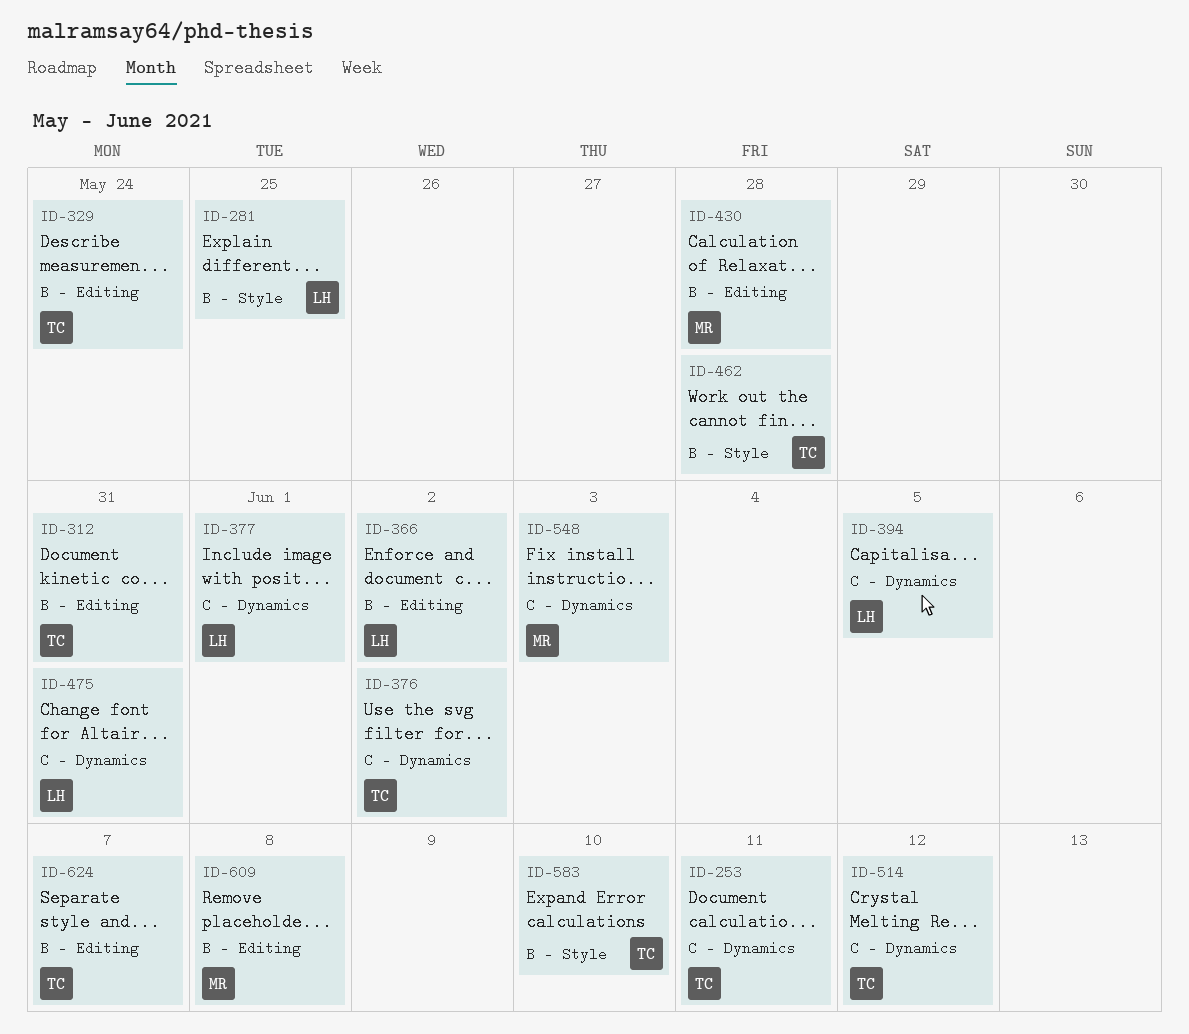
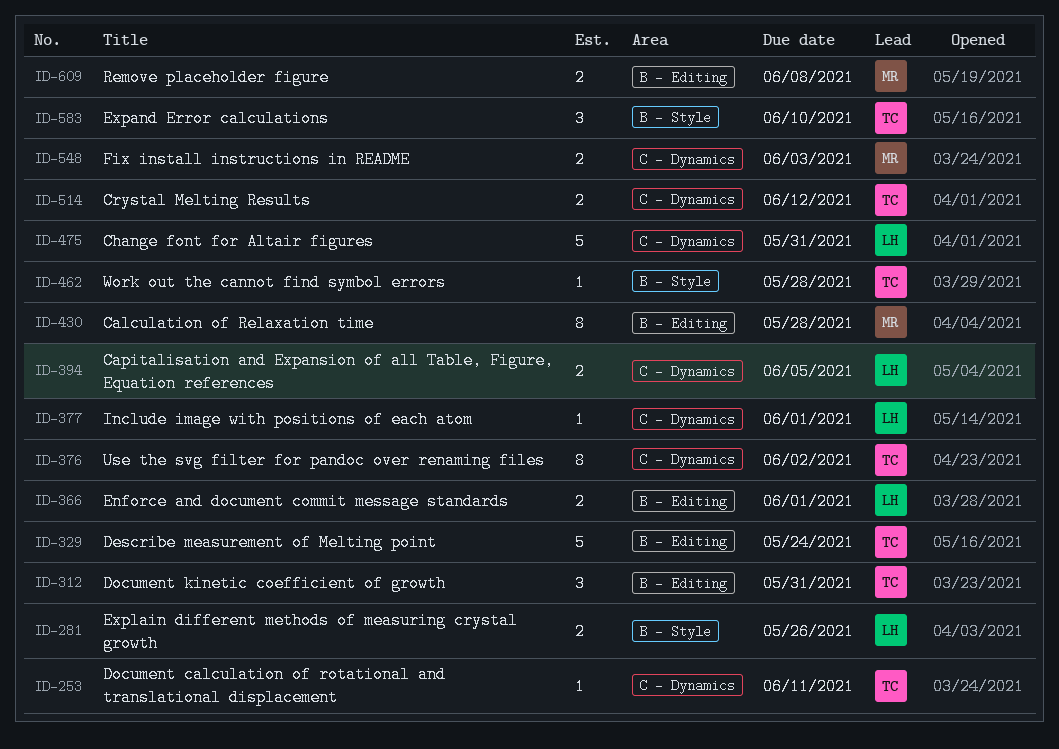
ID-281, due: May 25 -> May 26
ID-366, due: Jun 2 -> Jun 1
ID-624: present -> none

